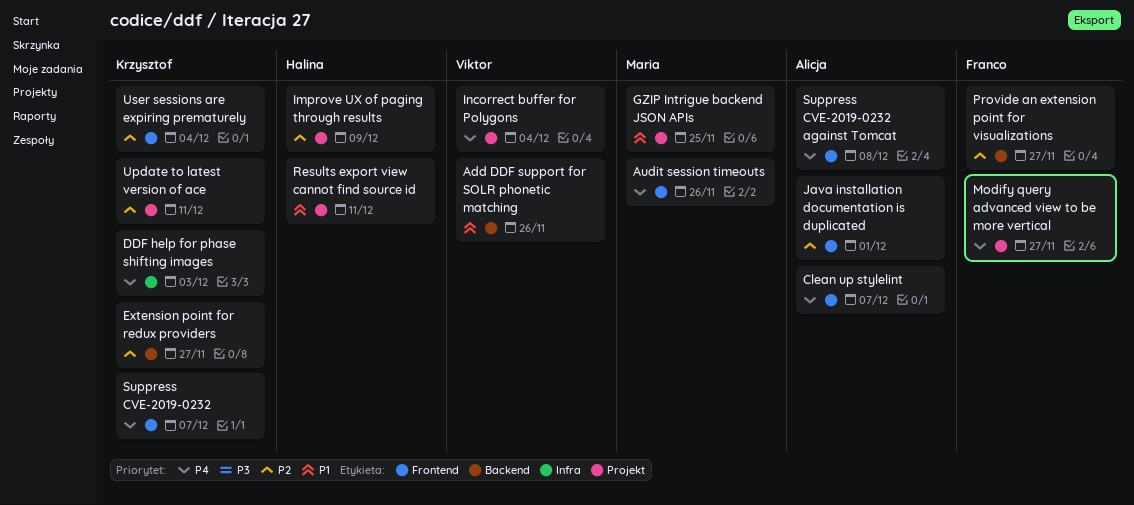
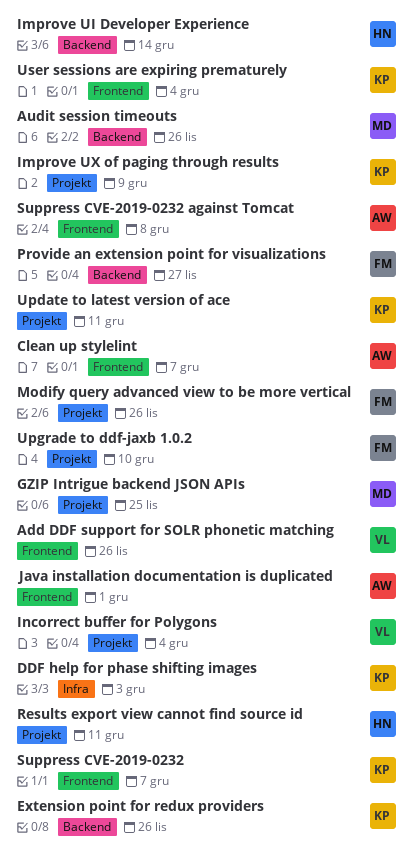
Add DDF support for SOLR phonetic matching, label: Backend -> Frontend
Audit session timeouts, label: Frontend -> Backend
Extension point for redux providers, due: Nov 27 -> Nov 26
Improve UI Developer Experience: none -> present
Improve UX of paging through results, owner: Halina -> Krzysztof
Modify query advanced view to be more vertical, due: Nov 27 -> Nov 26
Upgrade to ddf-jaxb 1.0.2: none -> present

